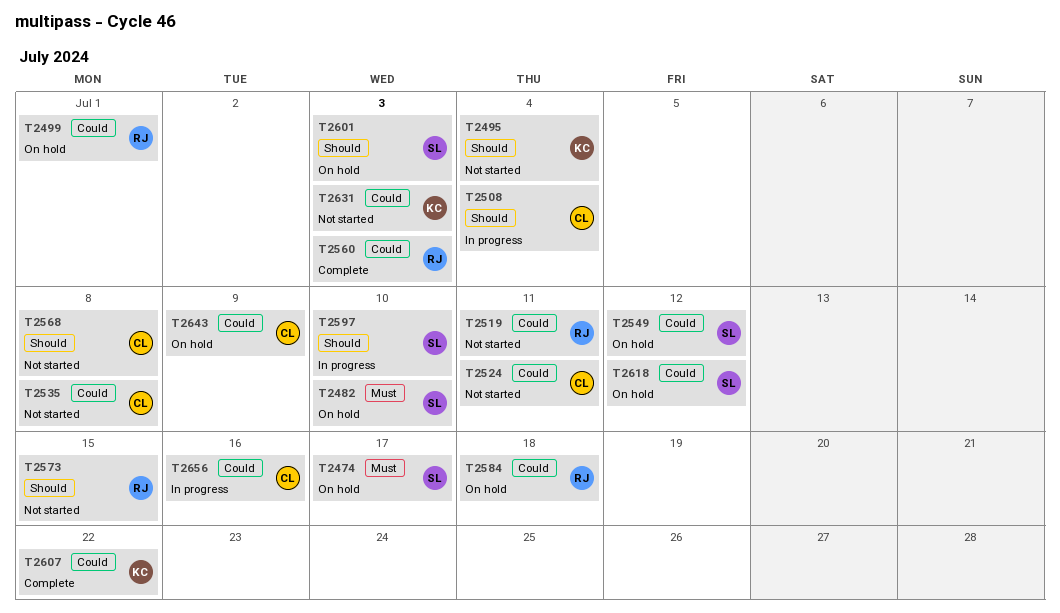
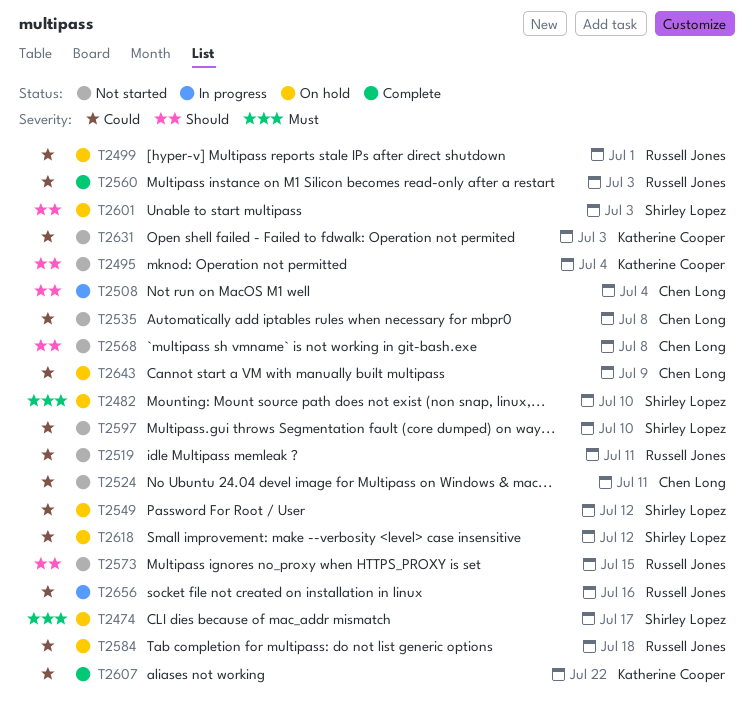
T2597, status: In progress -> Not started
T2597, priority: Should -> Could
T2656, owner: Chen Long -> Russell Jones

